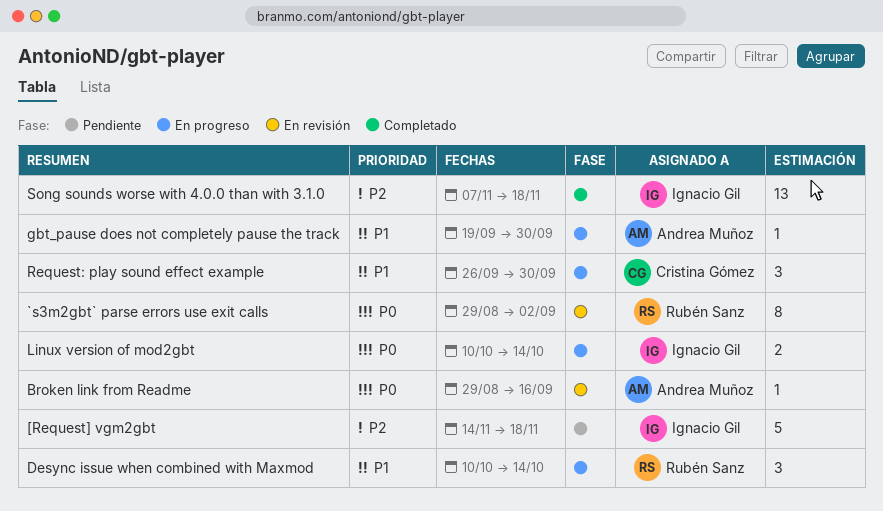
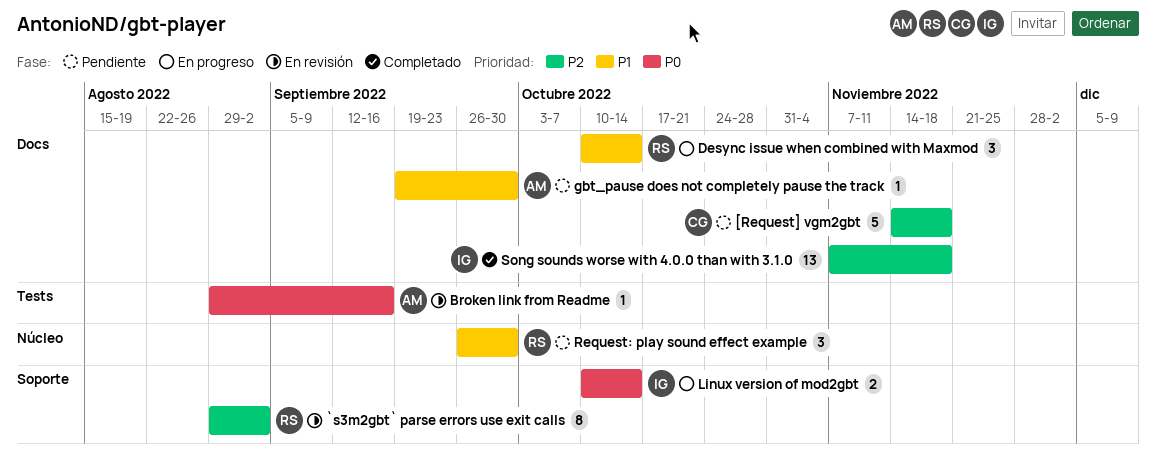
[Request] vgm2gbt, owner: Ignacio Gil -> Cristina Gómez
`s3m2gbt` parse errors use exit calls, priority: P0 -> P2
gbt_pause does not completely pause the track, status: En progreso -> Pendiente
Request: play sound effect example, status: En progreso -> Pendiente
Request: play sound effect example, owner: Cristina Gómez -> Rubén Sanz

